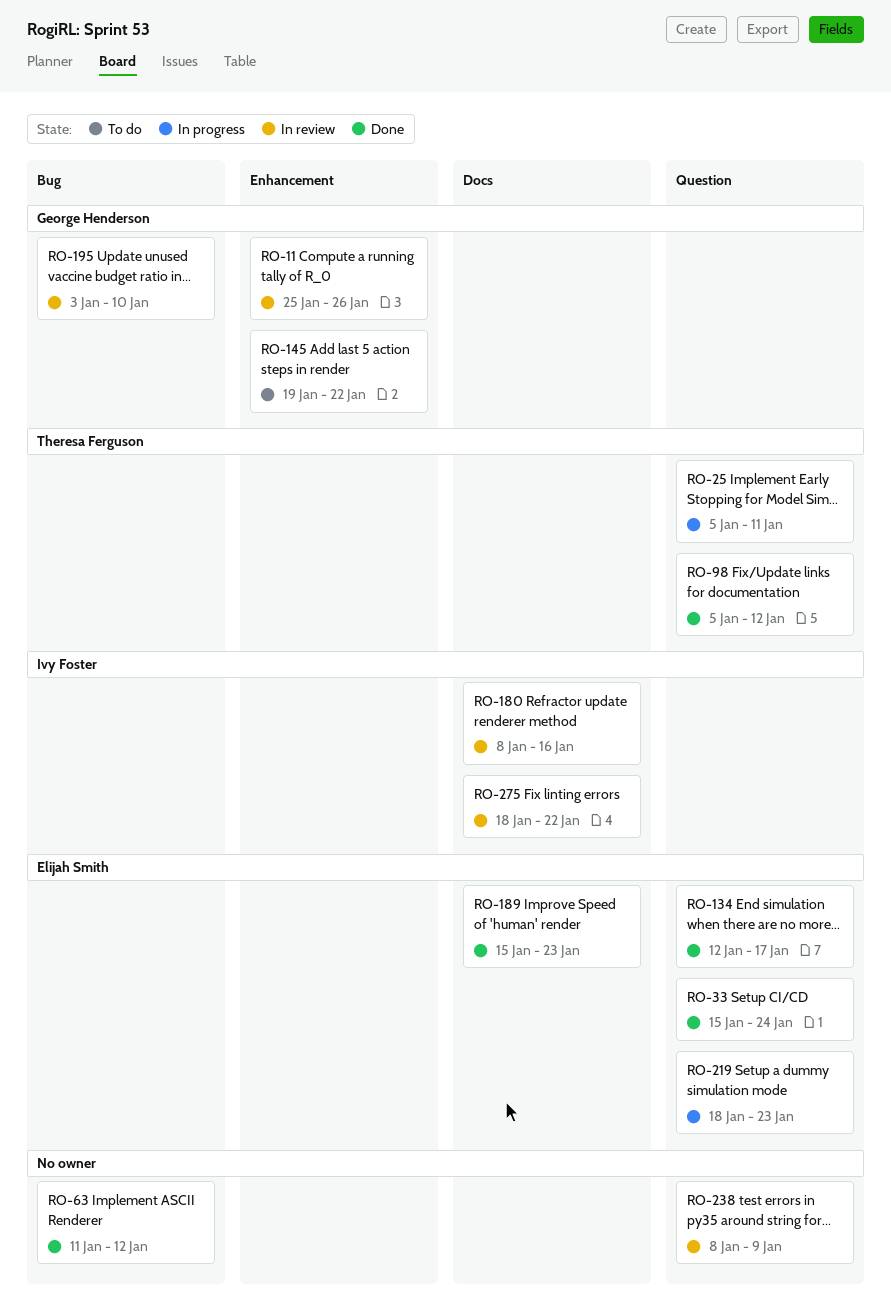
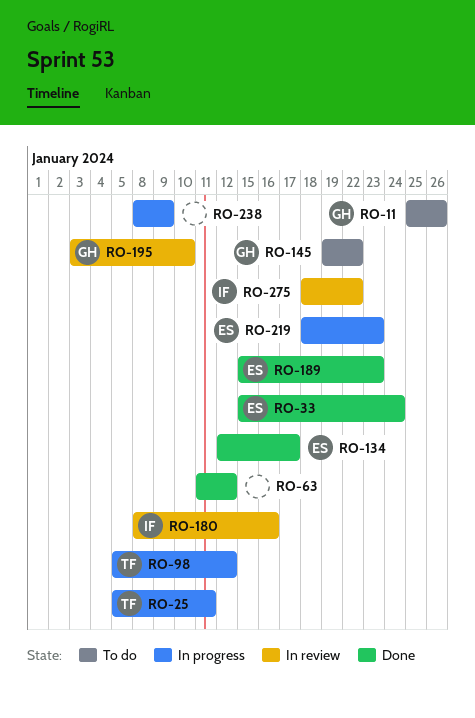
RO-11, status: In review -> To do
RO-98, status: Done -> In progress
RO-238, status: In review -> In progress

